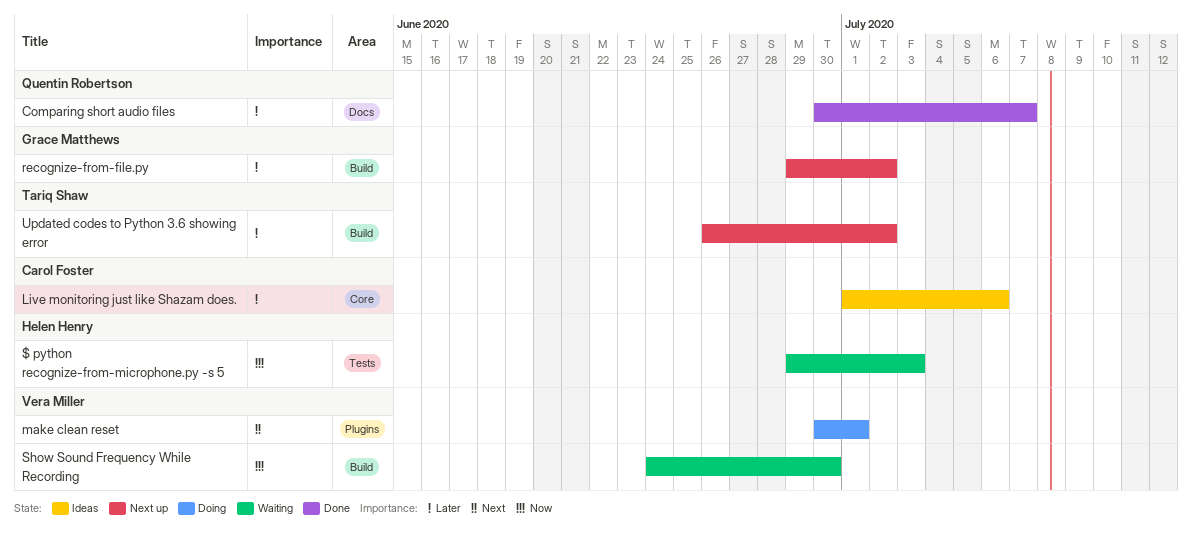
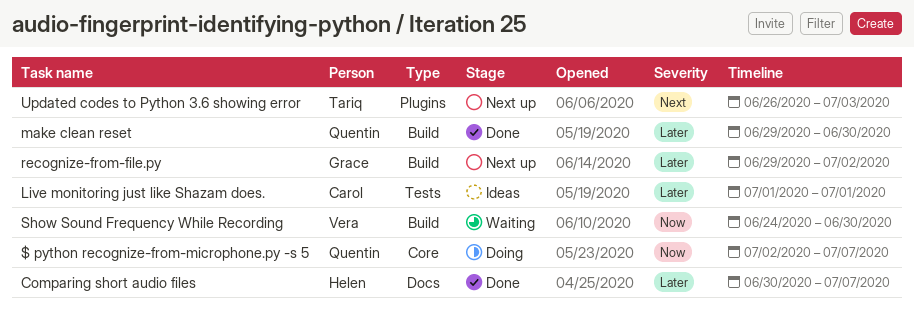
$ python recognize-from-microphone.py -s 5, status: Waiting -> Doing
$ python recognize-from-microphone.py -s 5, owner: Helen Henry -> Quentin Robertson
$ python recognize-from-microphone.py -s 5, label: Tests -> Core
$ python recognize-from-microphone.py -s 5, start: Jun 29 -> Jul 2
$ python recognize-from-microphone.py -s 5, due: Jul 3 -> Jul 7
Comparing short audio files, owner: Quentin Robertson -> Helen Henry
Live monitoring just like Shazam does., label: Core -> Tests
Live monitoring just like Shazam does., due: Jul 6 -> Jul 1
make clean reset, status: Doing -> Done
make clean reset, owner: Vera Miller -> Quentin Robertson
make clean reset, priority: Next -> Later
make clean reset, label: Plugins -> Build
make clean reset, start: Jun 30 -> Jun 29
make clean reset, due: Jul 1 -> Jun 30
Updated codes to Python 3.6 showing error, priority: Later -> Next
Updated codes to Python 3.6 showing error, label: Build -> Plugins
Updated codes to Python 3.6 showing error, due: Jul 2 -> Jul 3

